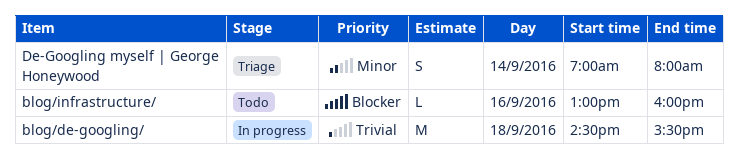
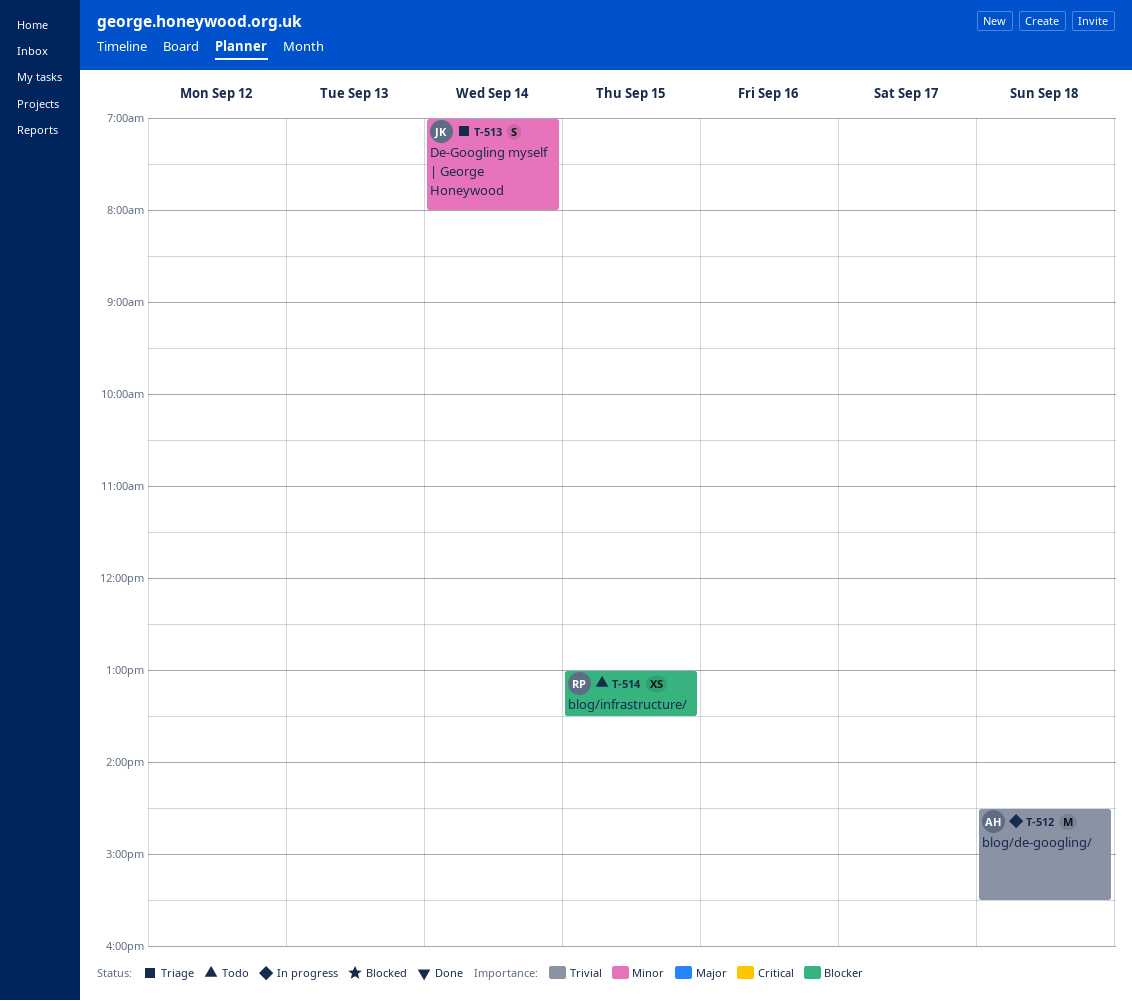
blog/infrastructure/, estimate: L -> XS
blog/infrastructure/, day: Sep 16 -> Sep 15
blog/infrastructure/, ends: 16:00 -> 13:30

